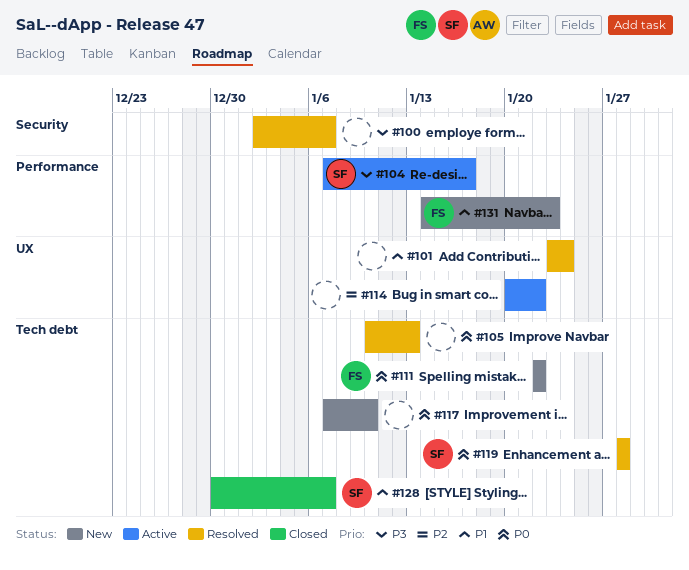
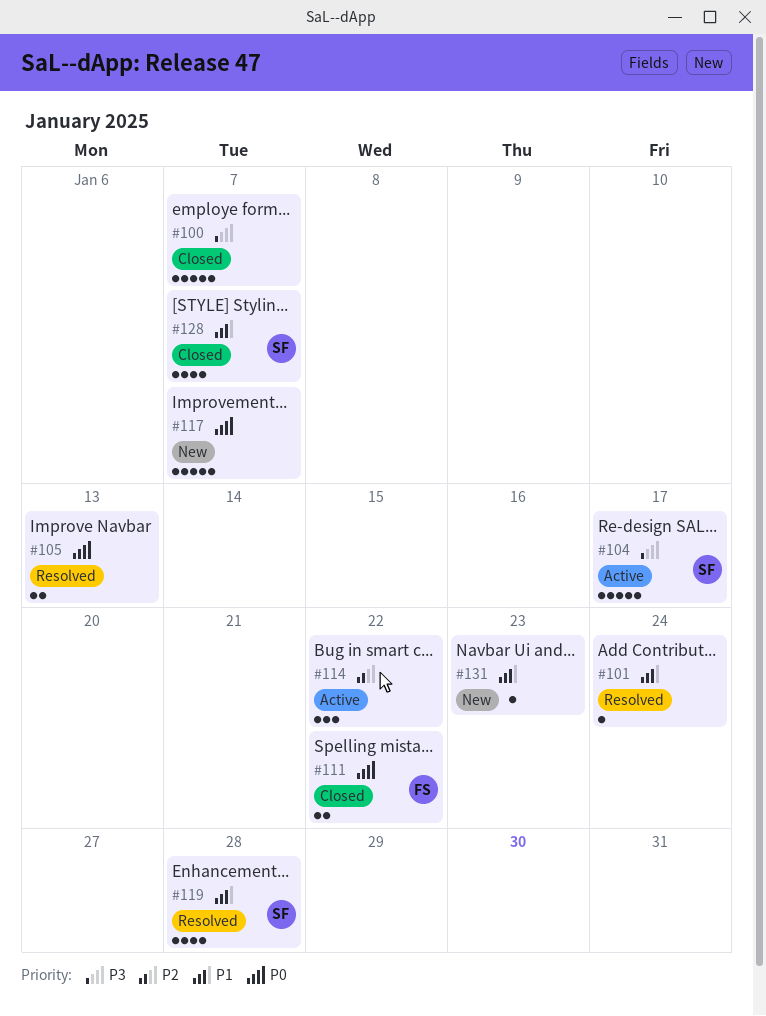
#100, status: Resolved -> Closed
#111, status: New -> Closed
#117, due: Jan 10 -> Jan 7
#119, priority: P0 -> P1
#131, owner: FS -> none

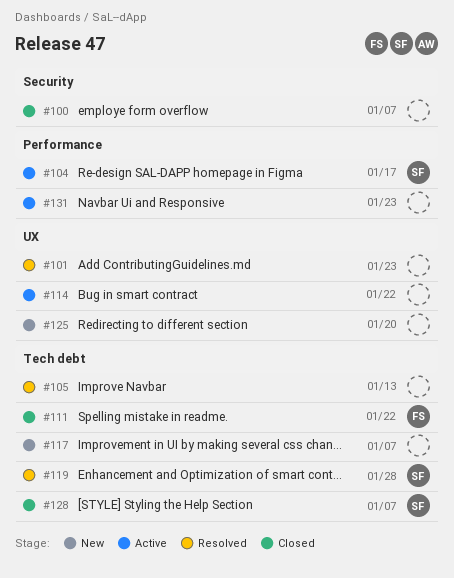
#101, due: Jan 24 -> Jan 23
#125: none -> present
#131, status: New -> Active

